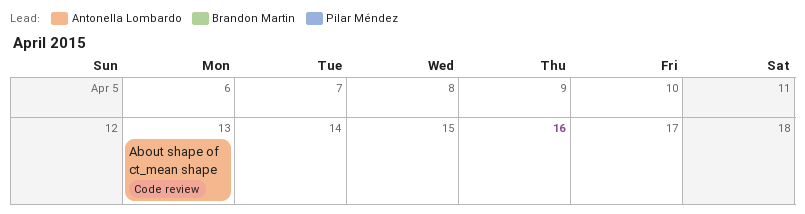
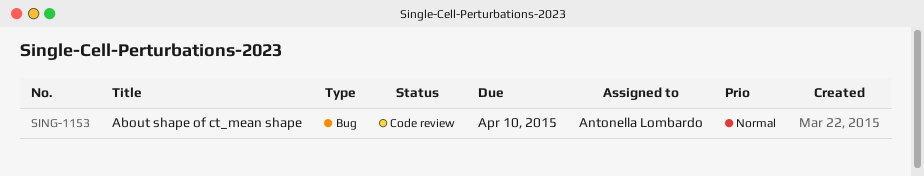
About shape of ct_mean shape, due: Apr 13 -> Apr 10

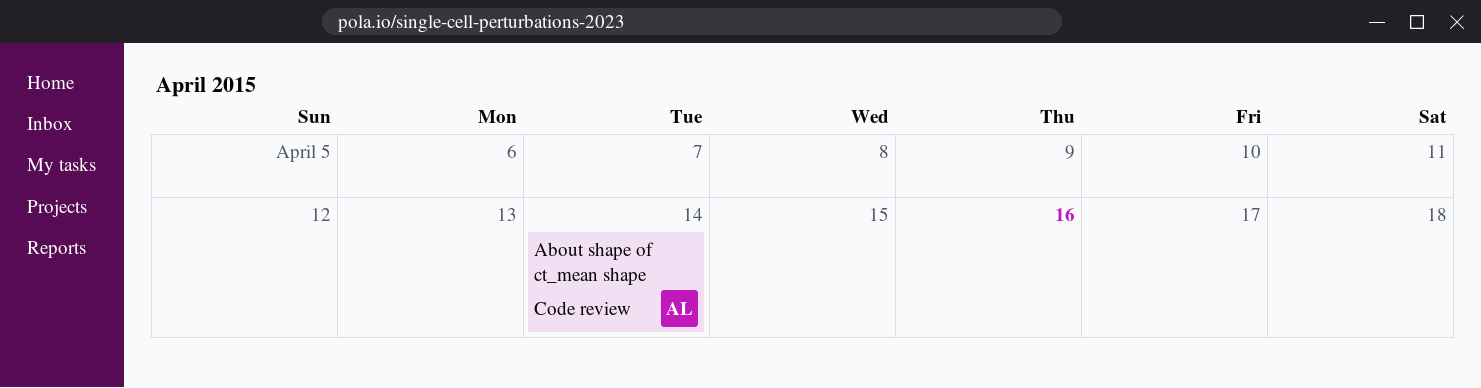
About shape of ct_mean shape, due: Apr 10 -> Apr 14

